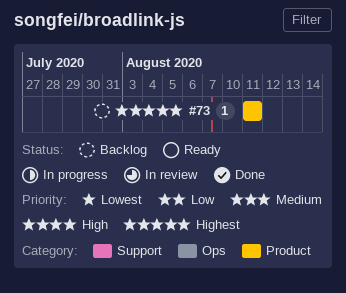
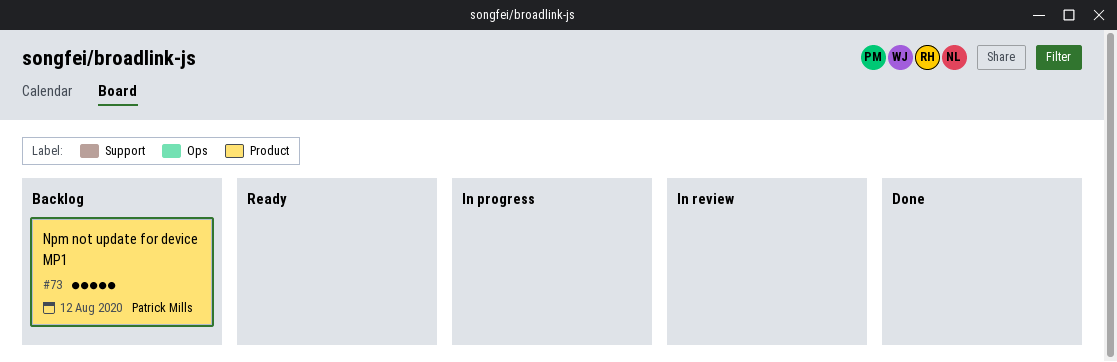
#73, estimate: 1 -> 5
#73, due: Aug 11 -> Aug 12

